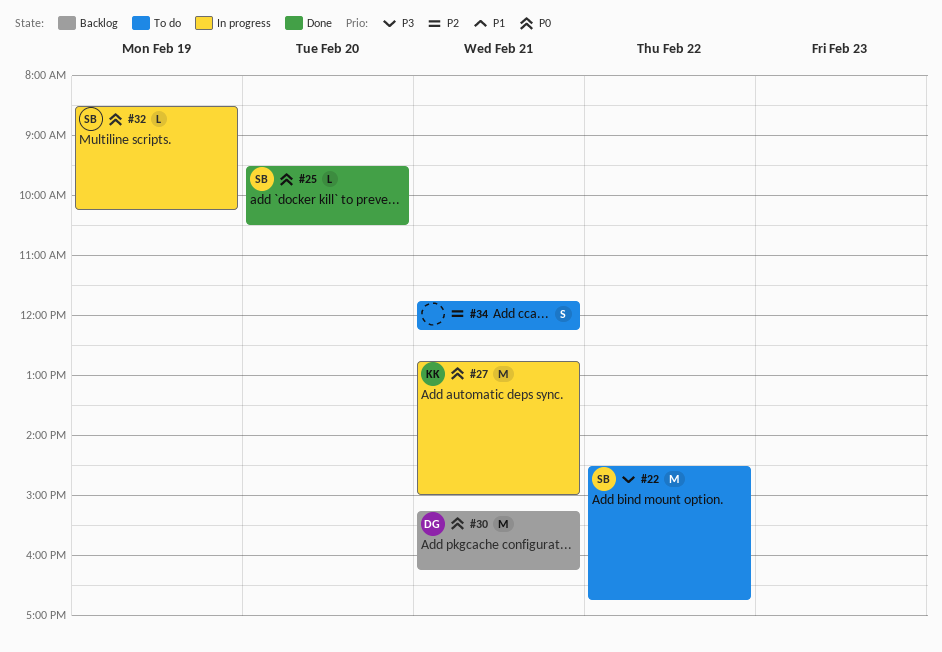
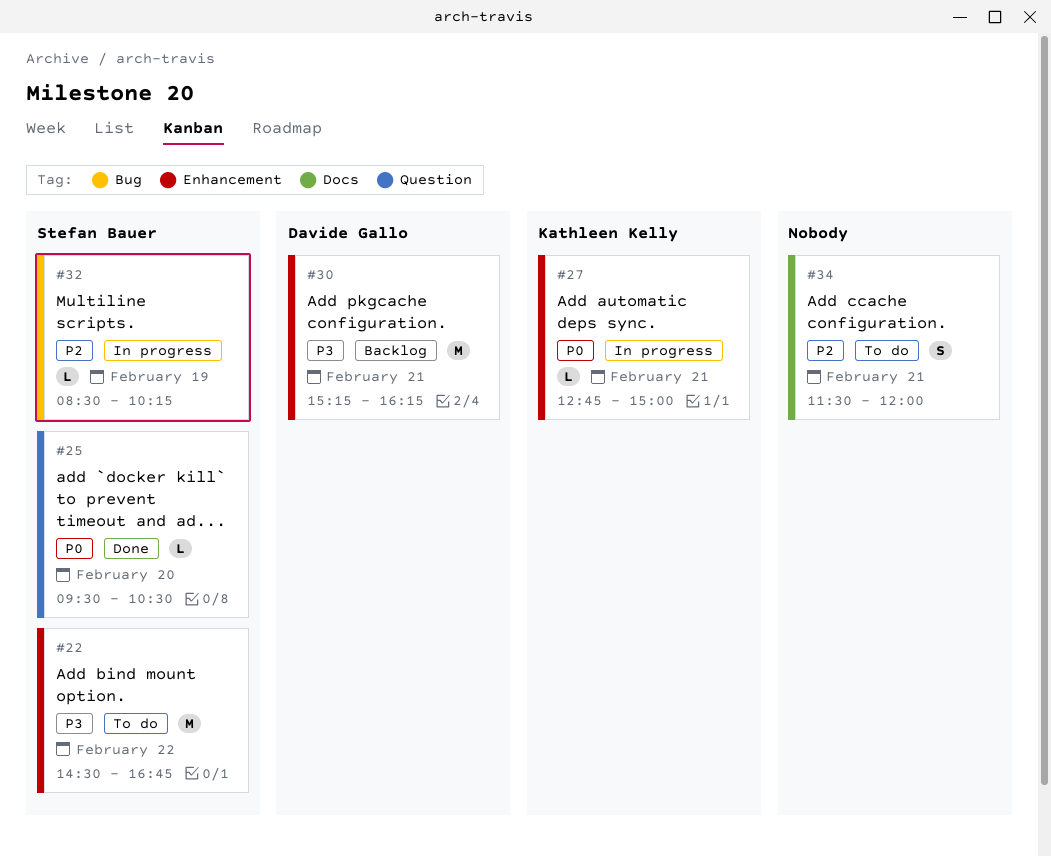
#27, estimate: M -> L
#30, priority: P0 -> P3
#32, priority: P0 -> P2
#34, begins: 11:45 -> 11:30
#34, ends: 12:15 -> 12:00

